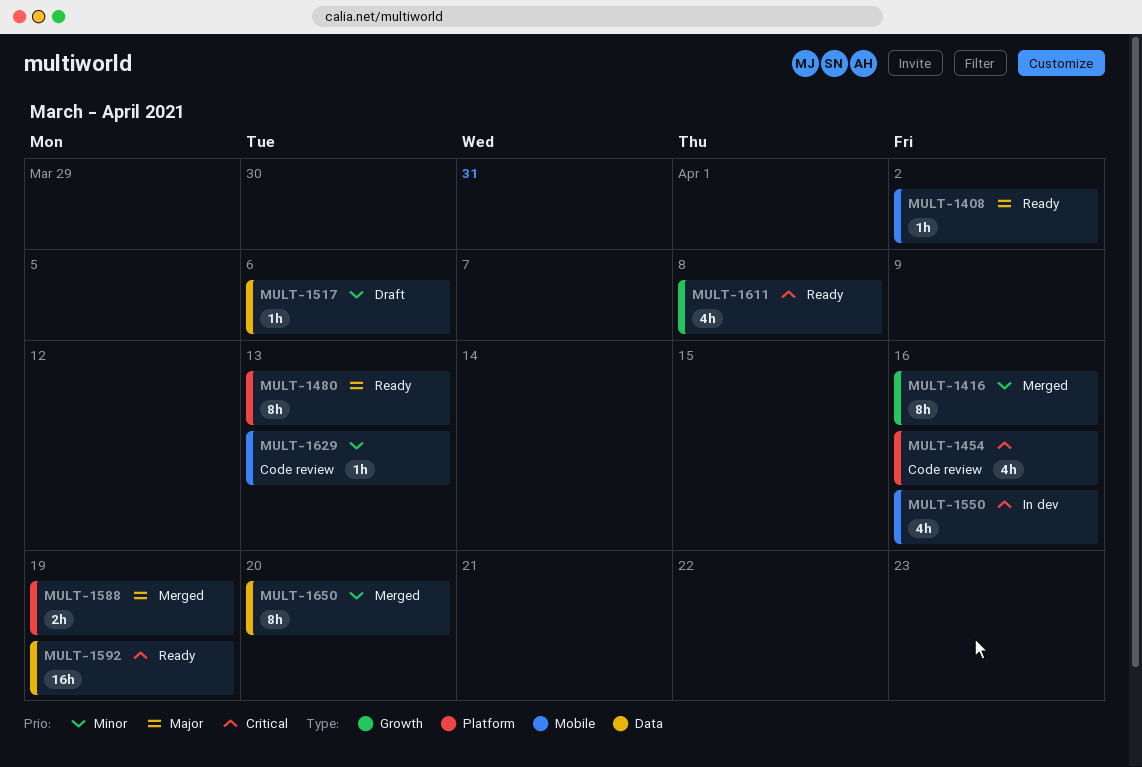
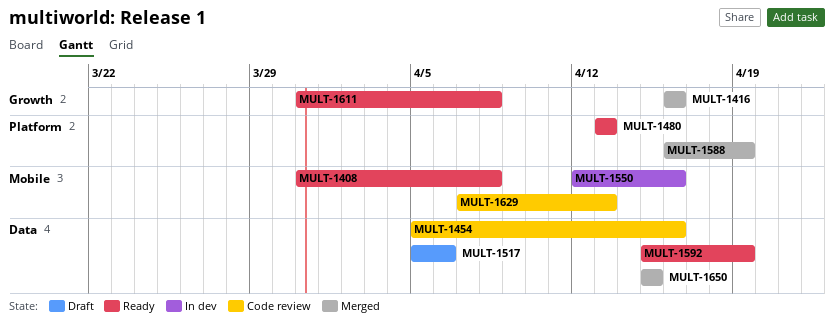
MULT-1408, due: Apr 2 -> Apr 8
MULT-1454, label: Platform -> Data
MULT-1650, due: Apr 20 -> Apr 15

